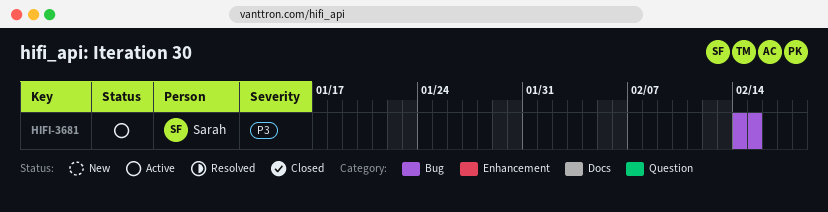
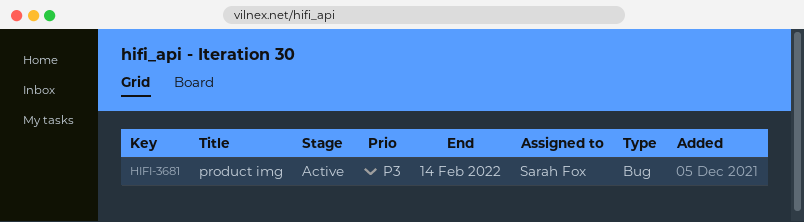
HIFI-3681, due: Feb 15 -> Feb 14

